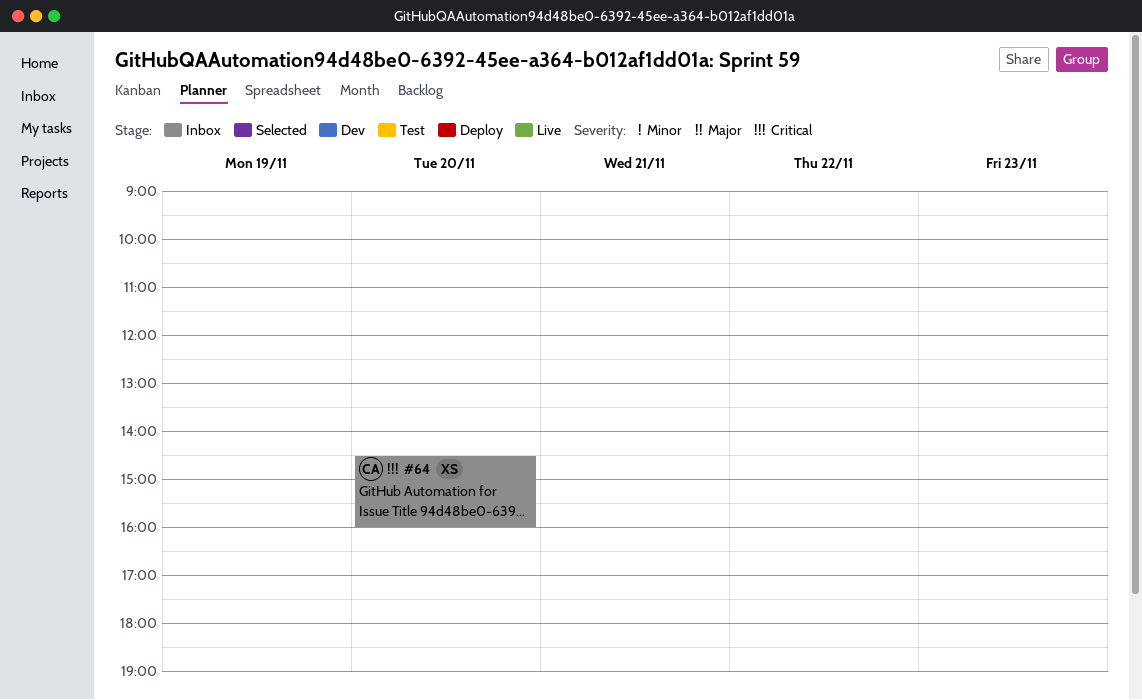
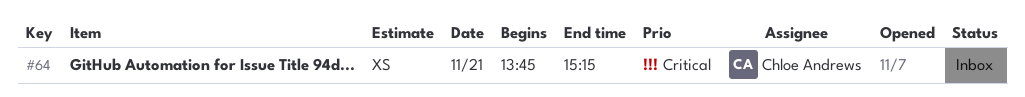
#64, day: Nov 20 -> Nov 21
#64, begins: 14:30 -> 13:45
#64, ends: 16:00 -> 15:15

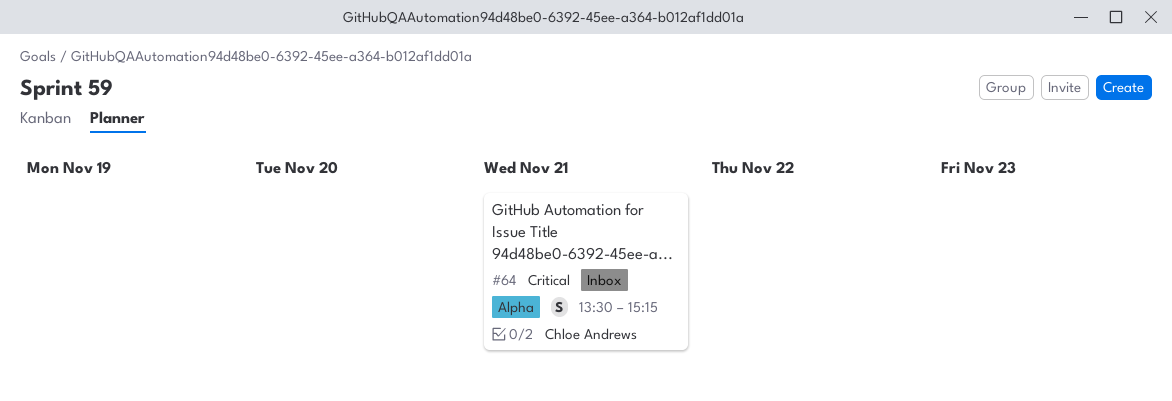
#64, estimate: XS -> S
#64, begins: 13:45 -> 13:30

